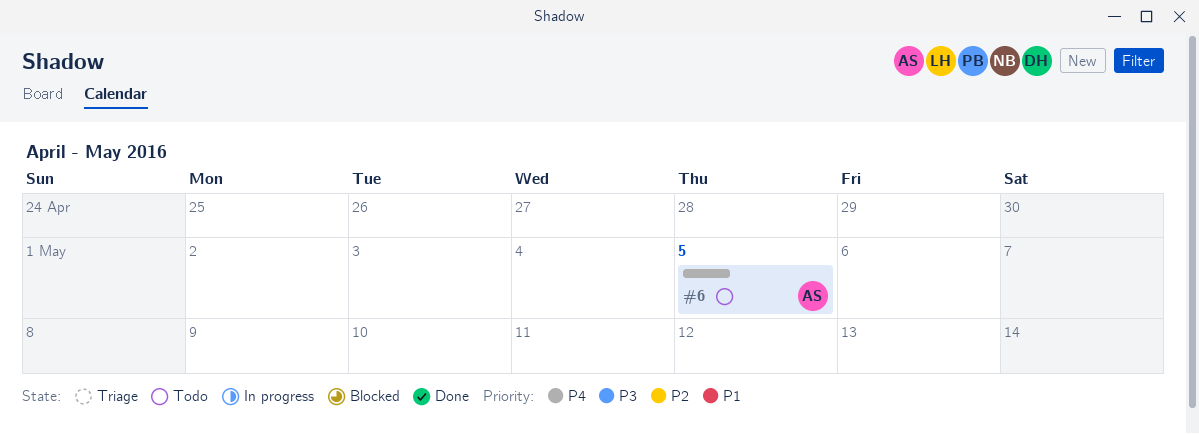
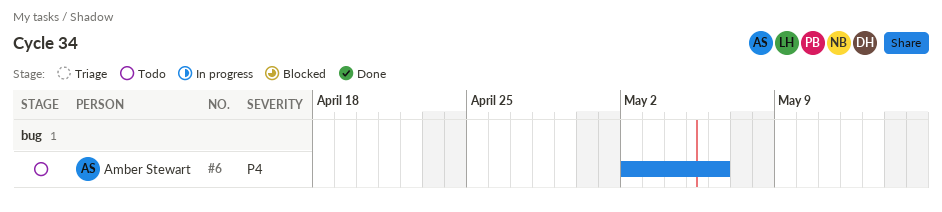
#6, due: May 5 -> May 6

